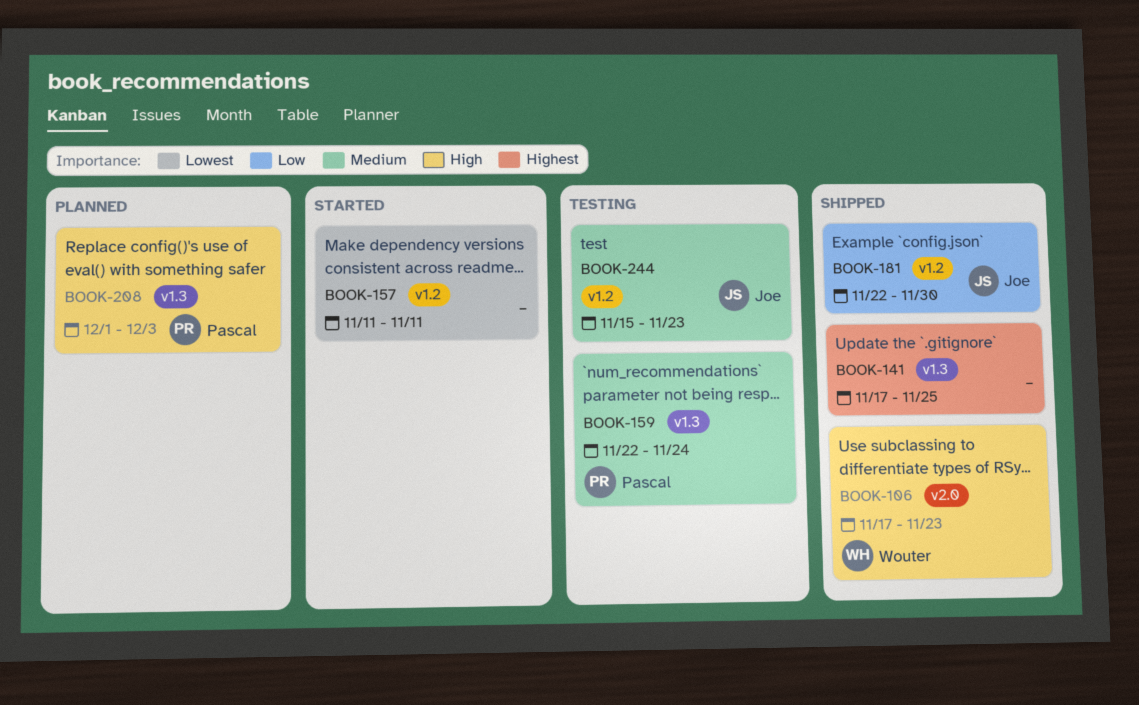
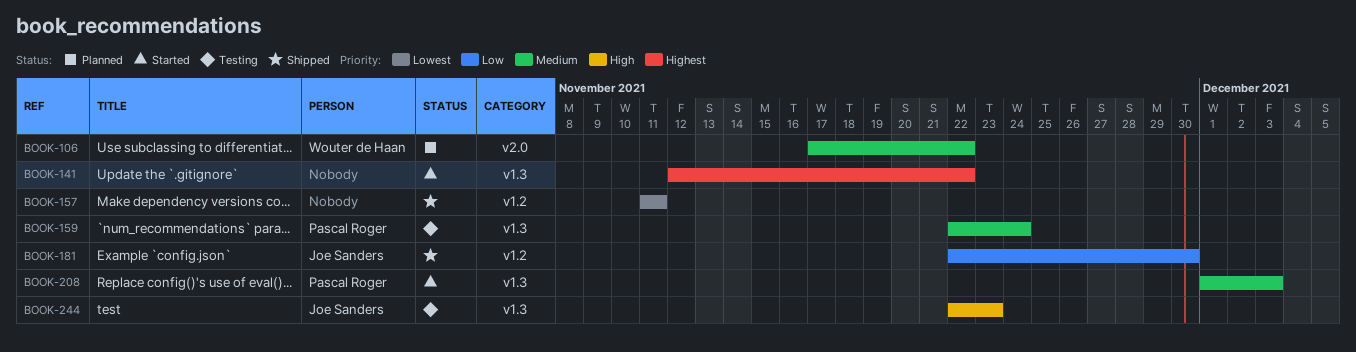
BOOK-106, status: Shipped -> Planned
BOOK-106, priority: High -> Medium
BOOK-106, due: Nov 23 -> Nov 22
BOOK-141, status: Shipped -> Started
BOOK-141, start: Nov 17 -> Nov 12
BOOK-141, due: Nov 25 -> Nov 22
BOOK-157, status: Started -> Shipped
BOOK-208, status: Planned -> Started
BOOK-208, priority: High -> Medium
BOOK-244, priority: Medium -> High
BOOK-244, label: v1.2 -> v1.3
BOOK-244, start: Nov 15 -> Nov 22

